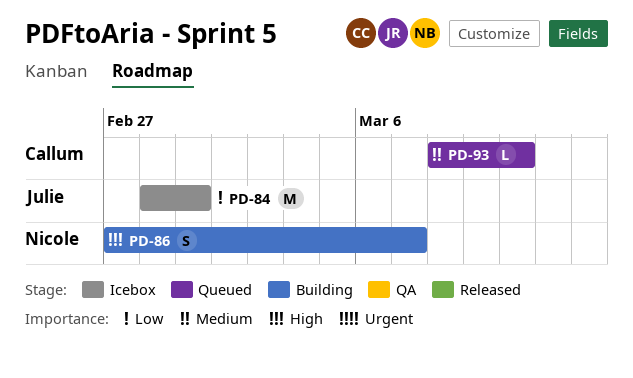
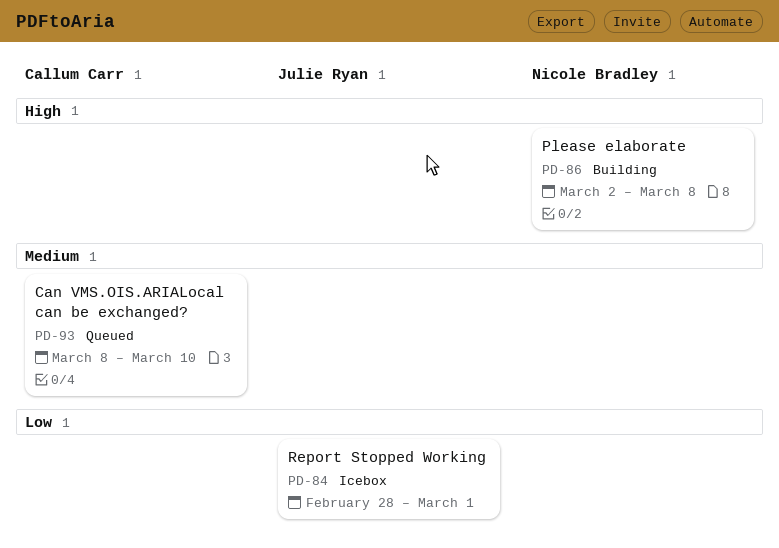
PD-86, start: Feb 27 -> Mar 2
PD-86, due: Mar 7 -> Mar 8

